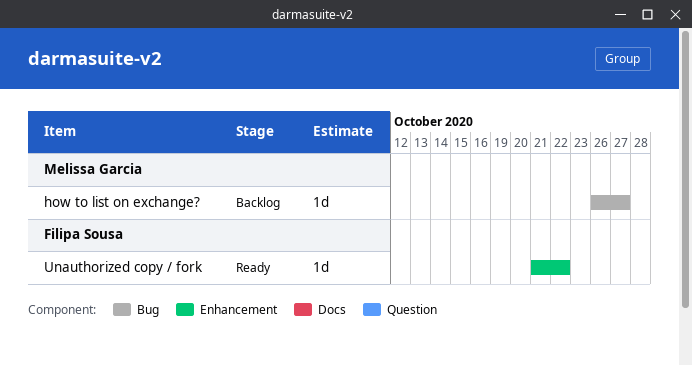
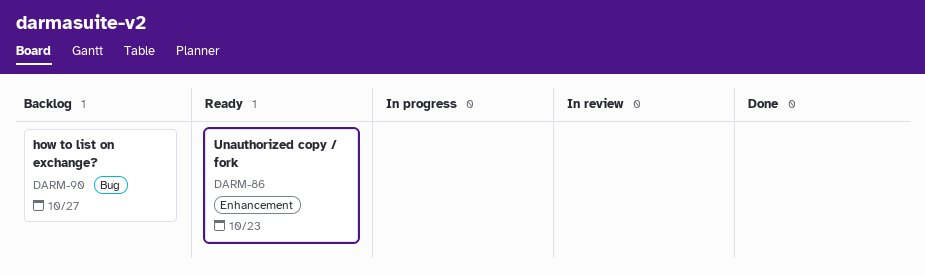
Unauthorized copy / fork, due: Oct 22 -> Oct 23

